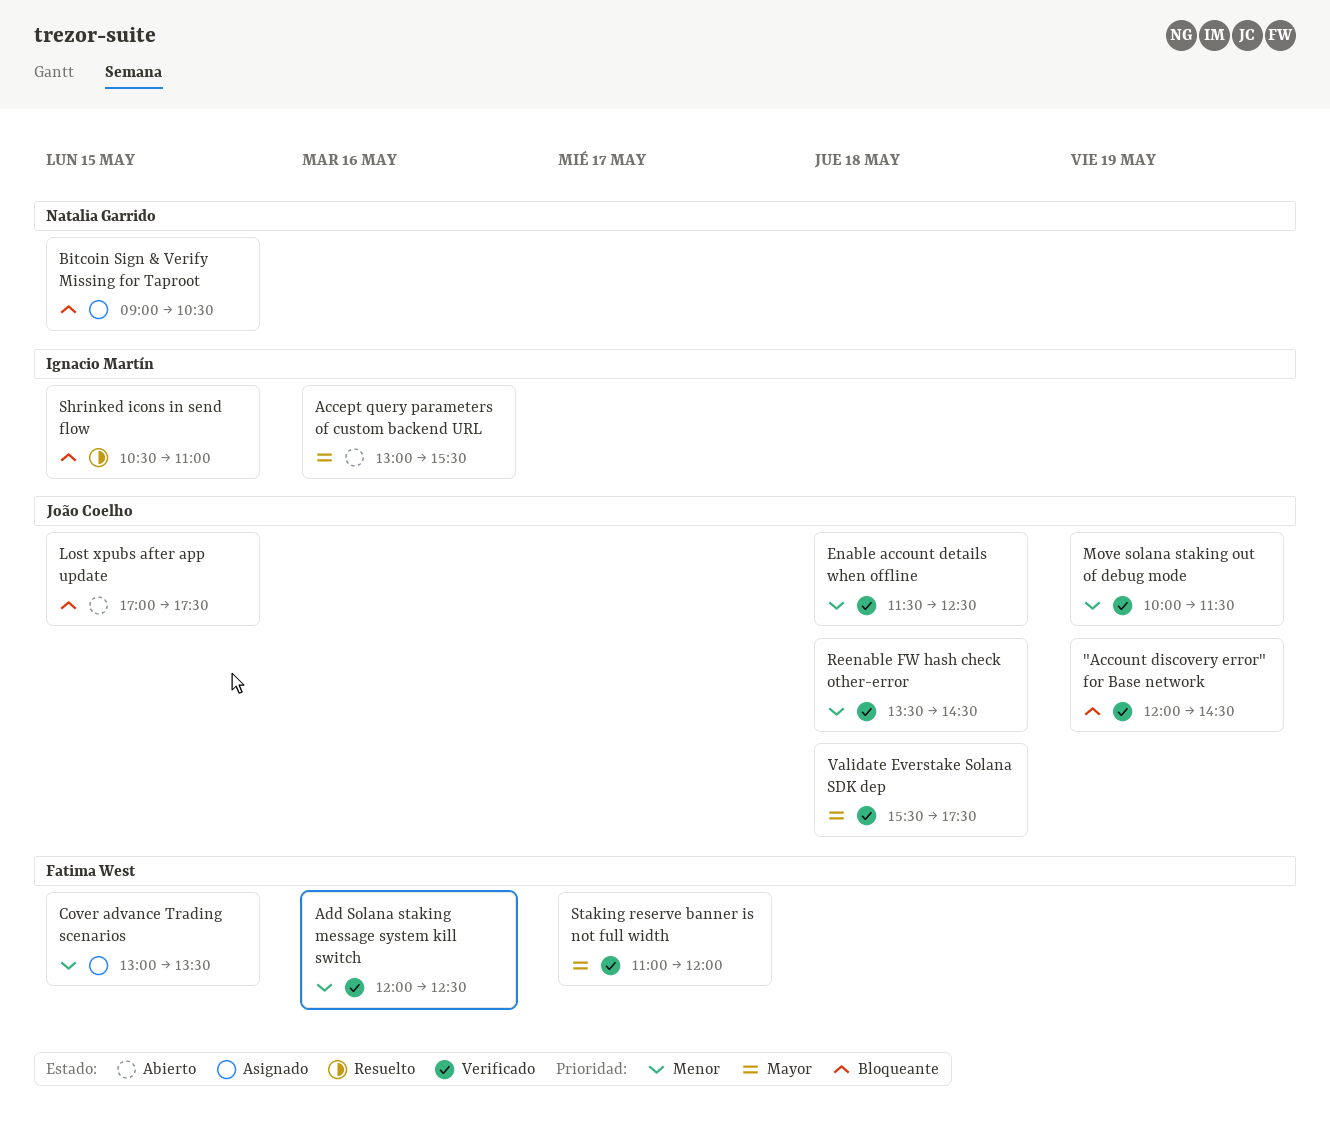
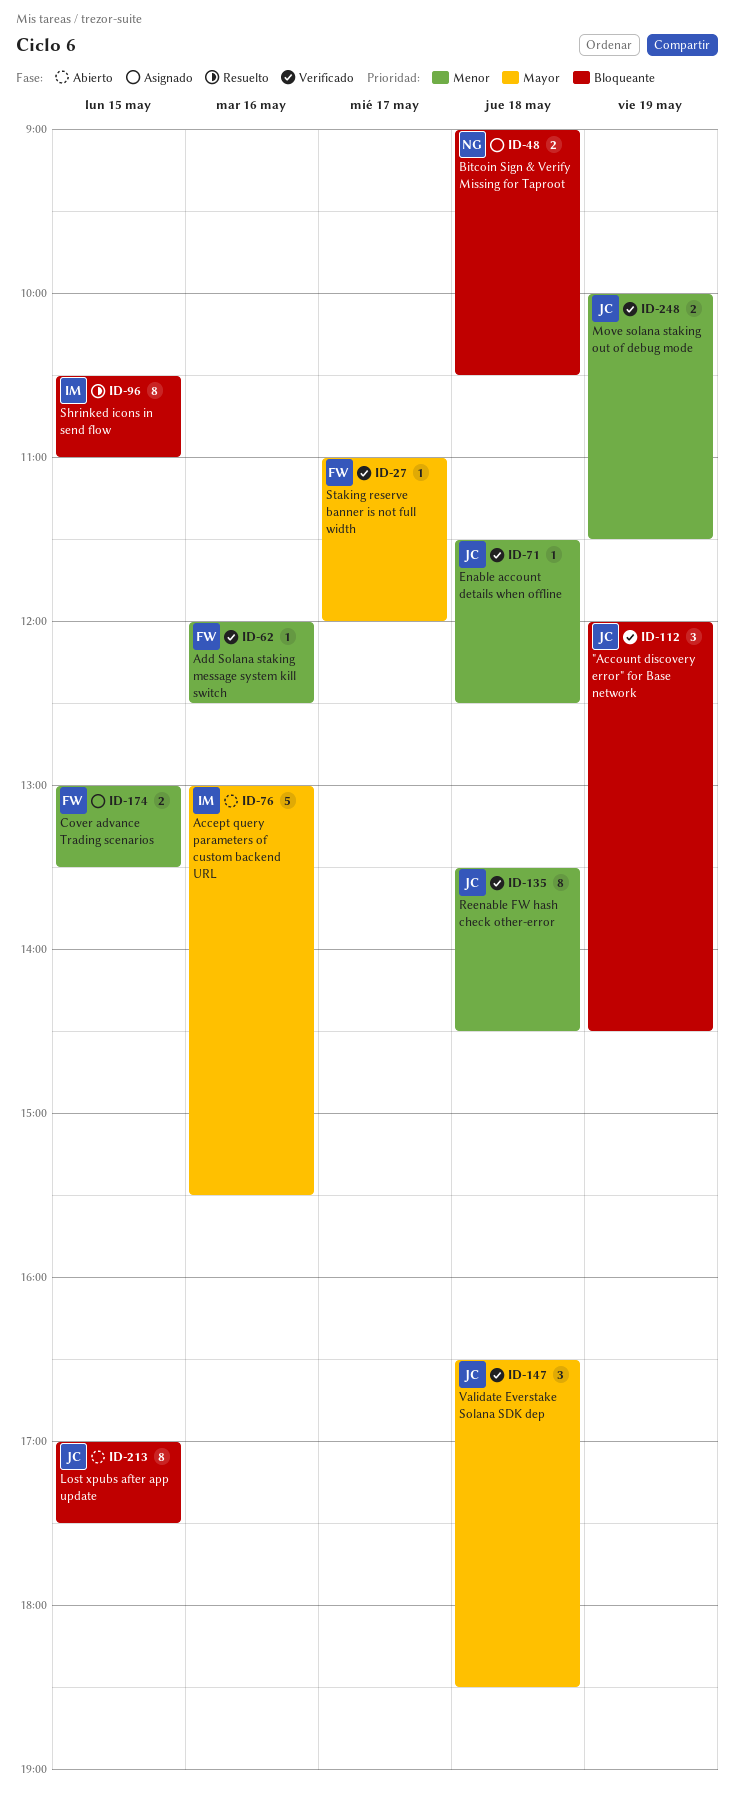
Bitcoin Sign & Verify Missing for Taproot, day: May 15 -> May 18
Validate Everstake Solana SDK dep, begins: 15:30 -> 16:30
Validate Everstake Solana SDK dep, ends: 17:30 -> 18:30

